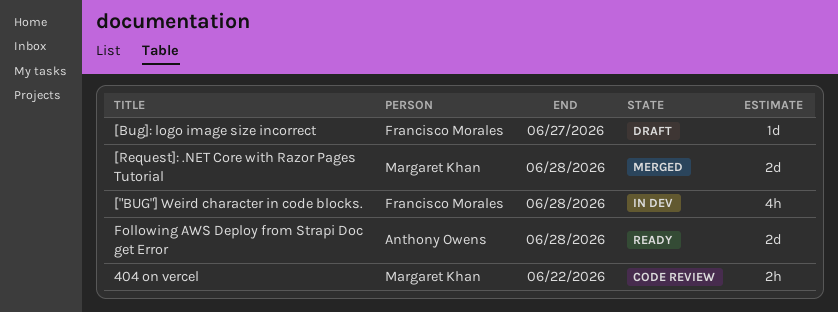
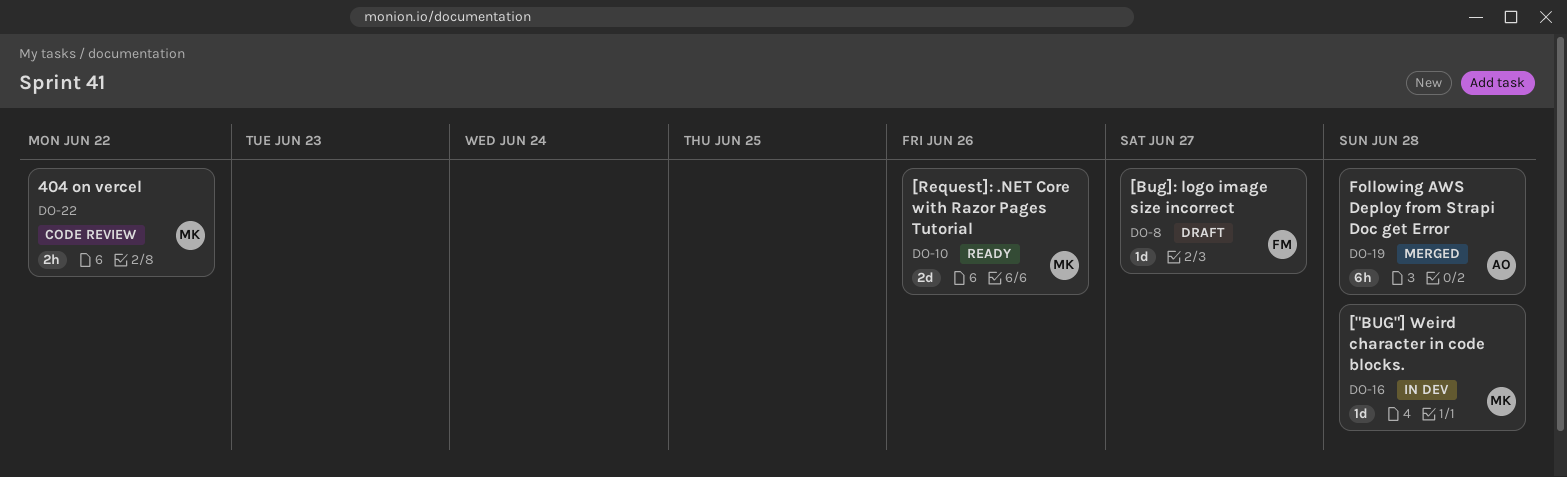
["BUG"] Weird character in code blocks., owner: Francisco Morales -> Margaret Khan
["BUG"] Weird character in code blocks., estimate: 4h -> 1d
[Request]: .NET Core with Razor Pages Tutorial, status: Merged -> Ready
[Request]: .NET Core with Razor Pages Tutorial, due: Jun 28 -> Jun 26
Following AWS Deploy from Strapi Doc get Error, status: Ready -> Merged
Following AWS Deploy from Strapi Doc get Error, estimate: 2d -> 6h

